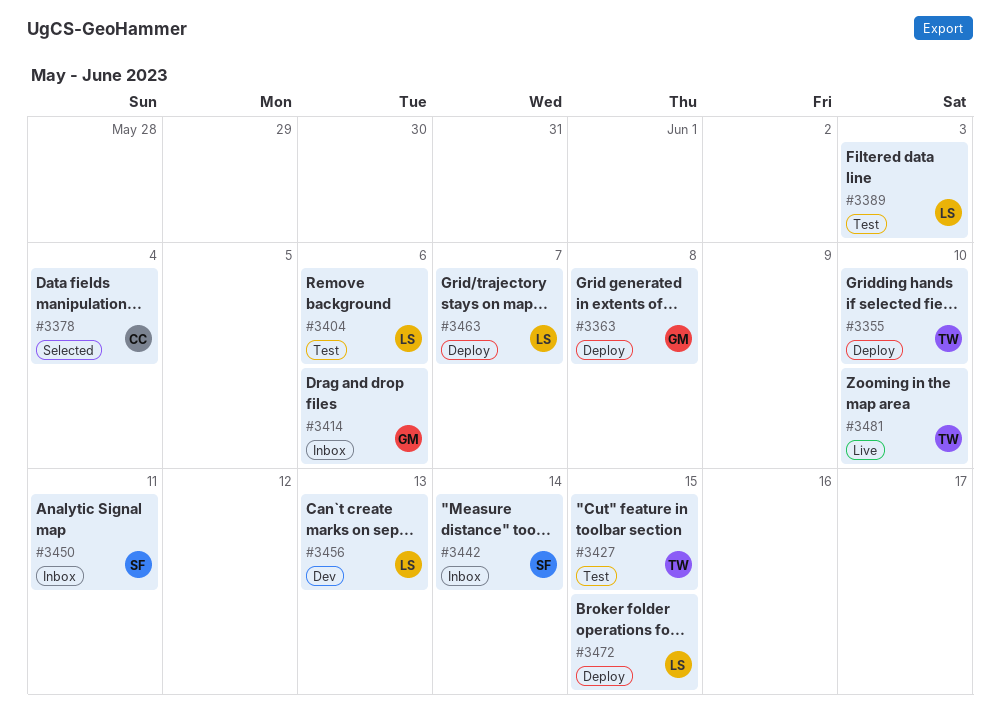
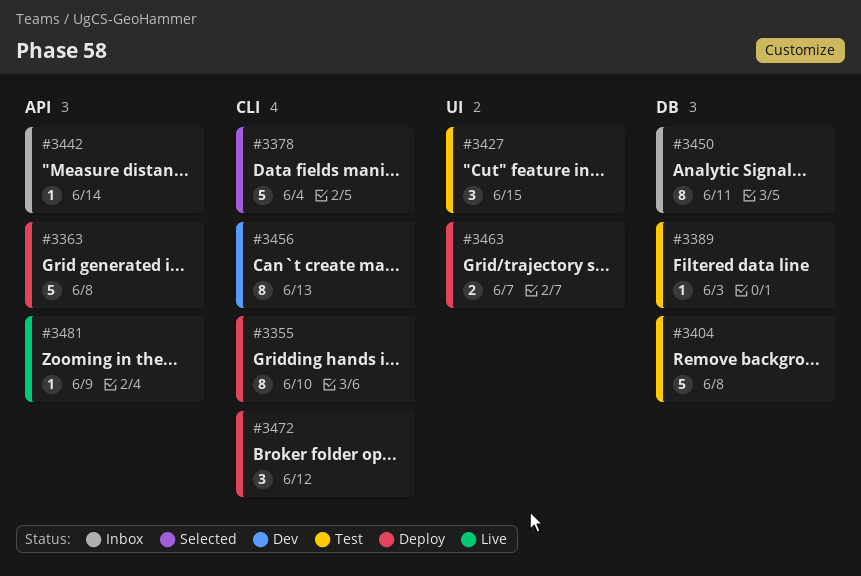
#3404, due: Jun 6 -> Jun 8
#3414: present -> none
#3472, due: Jun 15 -> Jun 12
#3481, due: Jun 10 -> Jun 9

